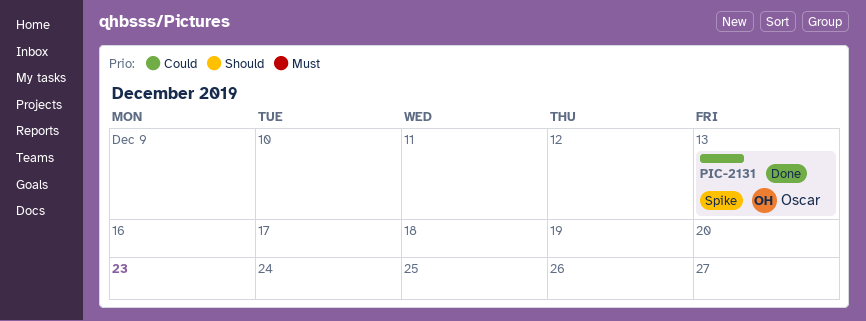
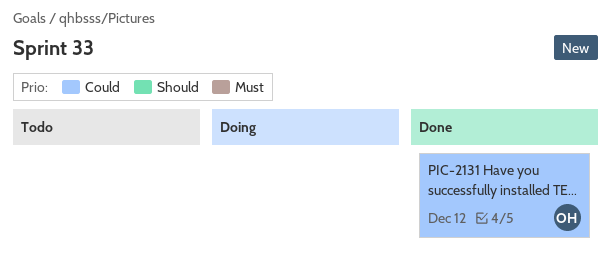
PIC-2131, due: Dec 13 -> Dec 12

